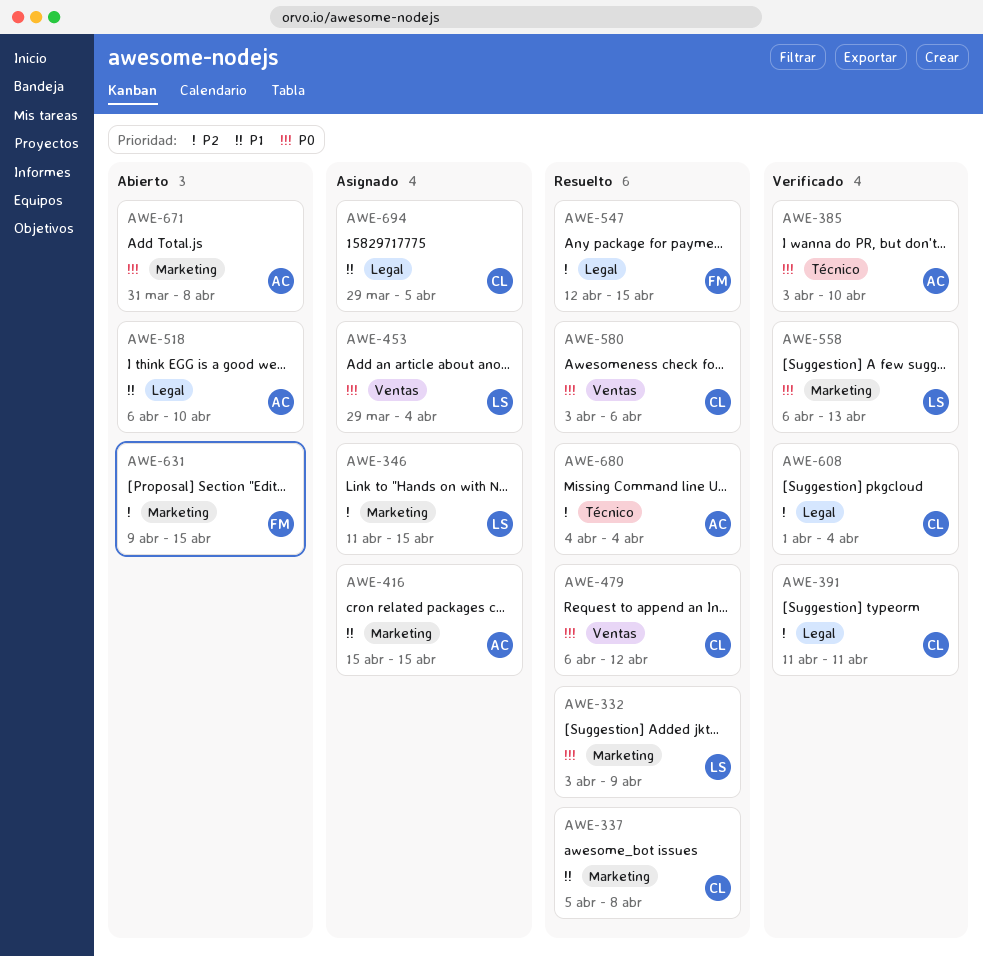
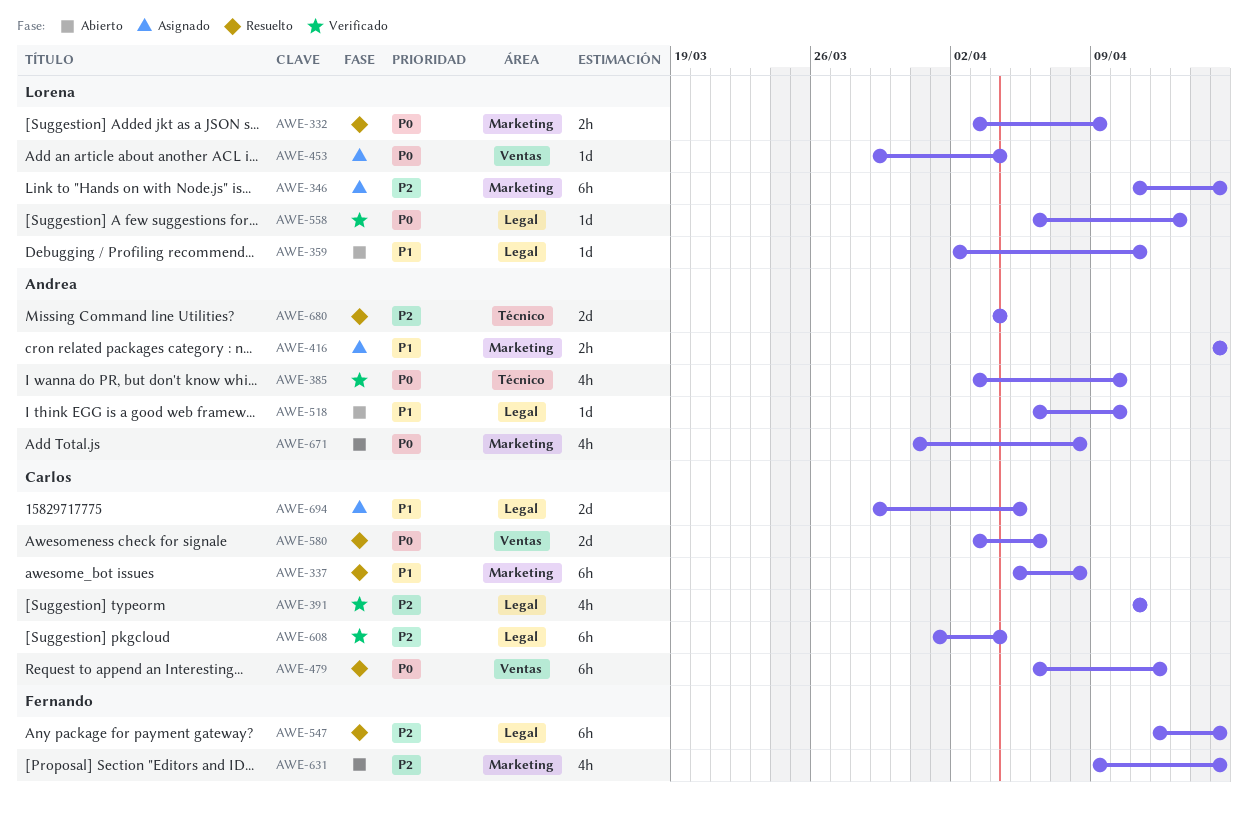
AWE-359: none -> present
AWE-558, label: Marketing -> Legal

